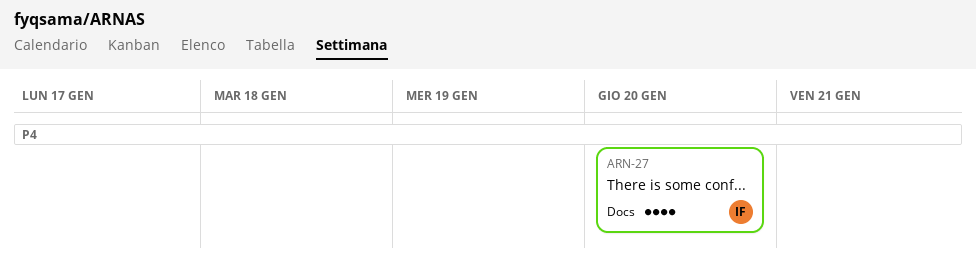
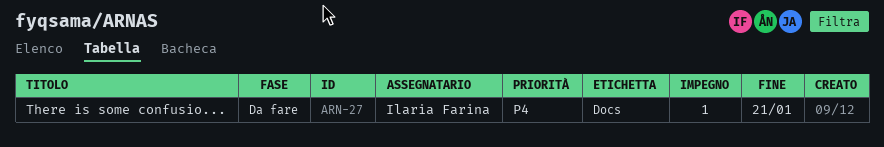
ARN-27, estimate: 4 -> 1
ARN-27, due: Jan 20 -> Jan 21

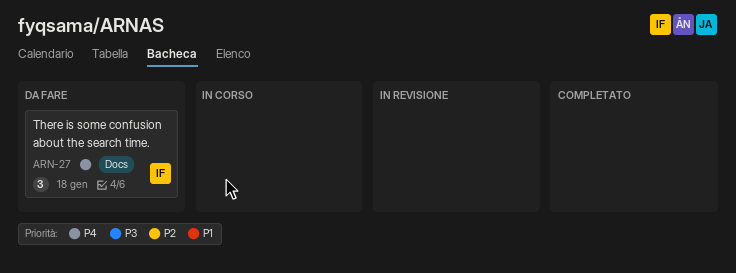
ARN-27, estimate: 1 -> 3
ARN-27, due: Jan 21 -> Jan 18

